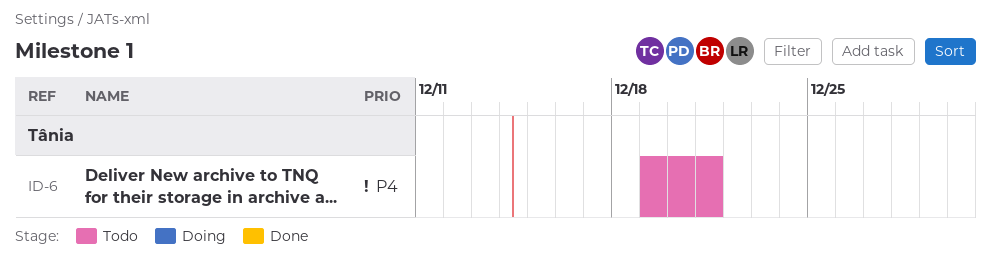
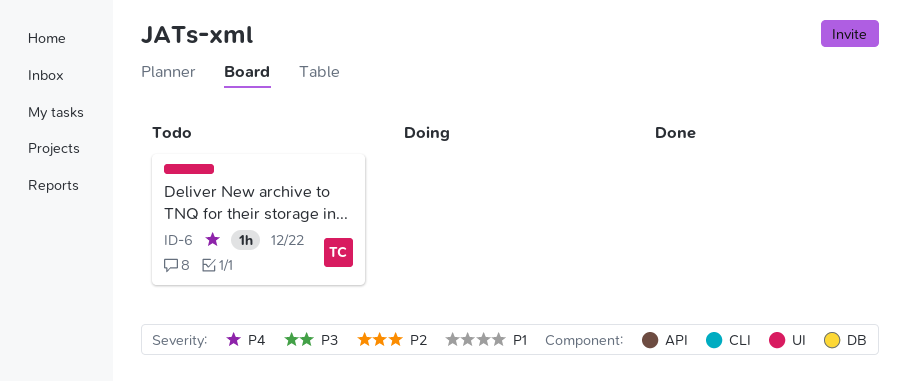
ID-6, due: Dec 21 -> Dec 22

